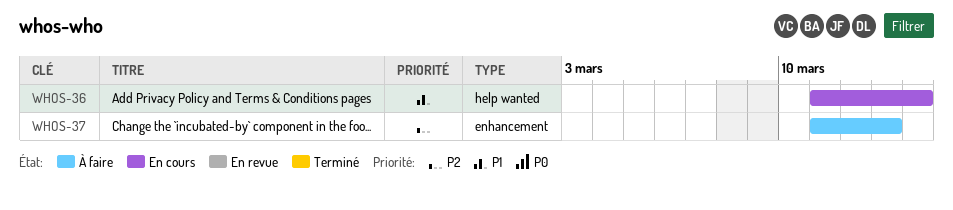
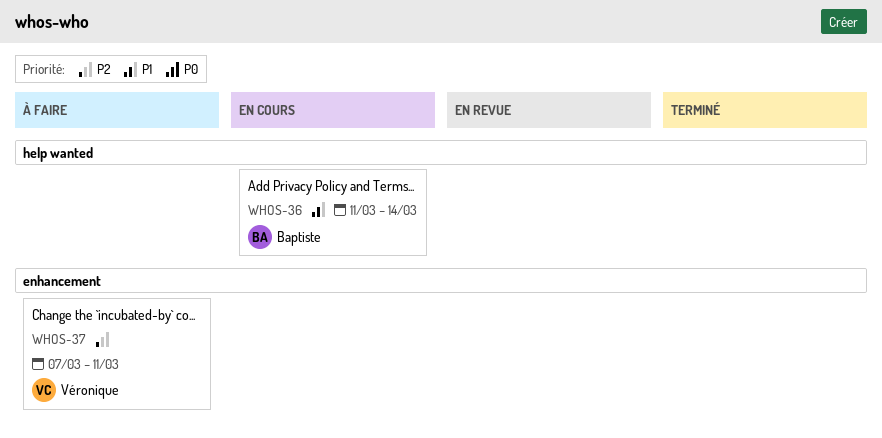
WHOS-37, start: Mar 11 -> Mar 7
WHOS-37, due: Mar 13 -> Mar 11

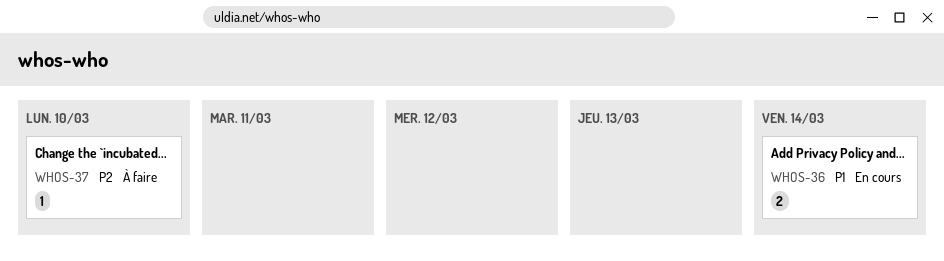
WHOS-37, due: Mar 11 -> Mar 10

